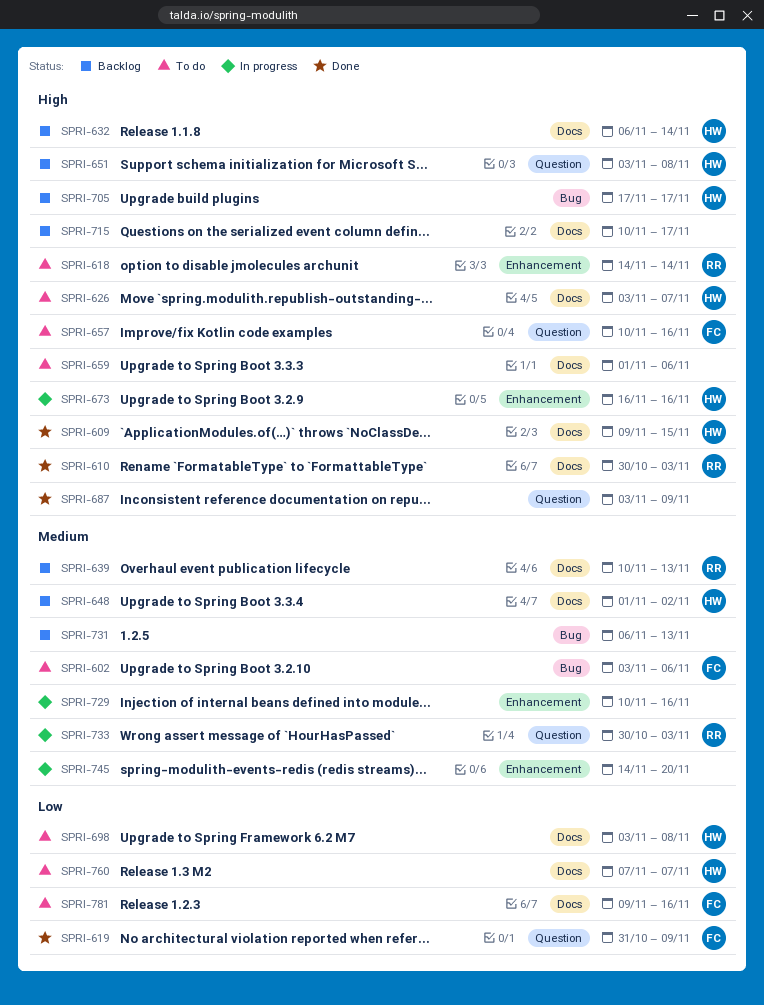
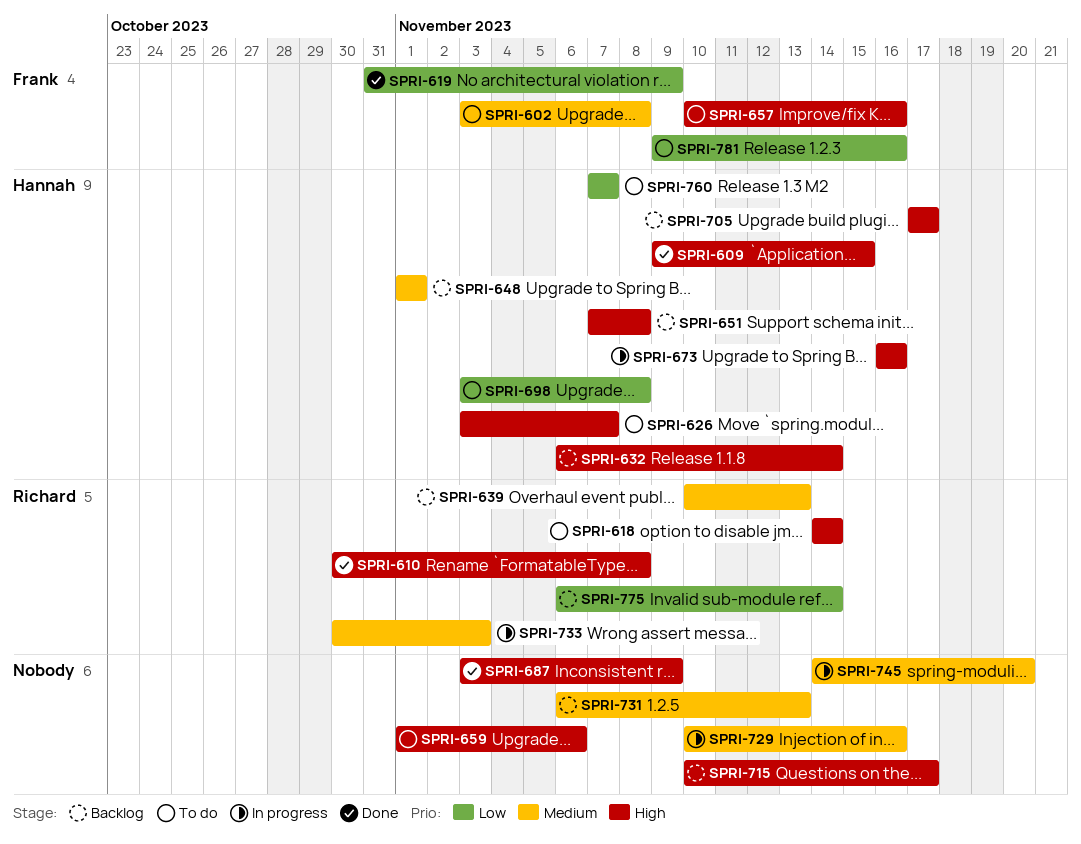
SPRI-602, due: Nov 6 -> Nov 8
SPRI-610, due: Nov 3 -> Nov 8
SPRI-648, due: Nov 2 -> Nov 1
SPRI-651, start: Nov 3 -> Nov 7
SPRI-775: none -> present

